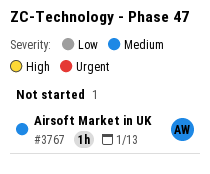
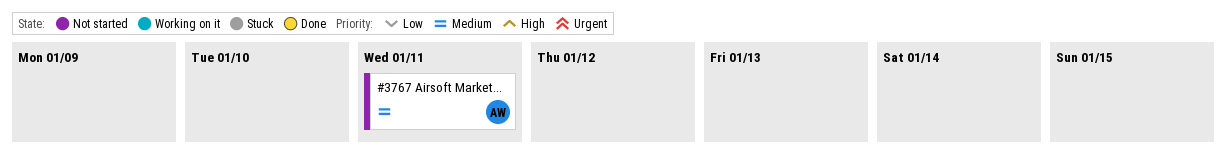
#3767, due: Jan 13 -> Jan 11

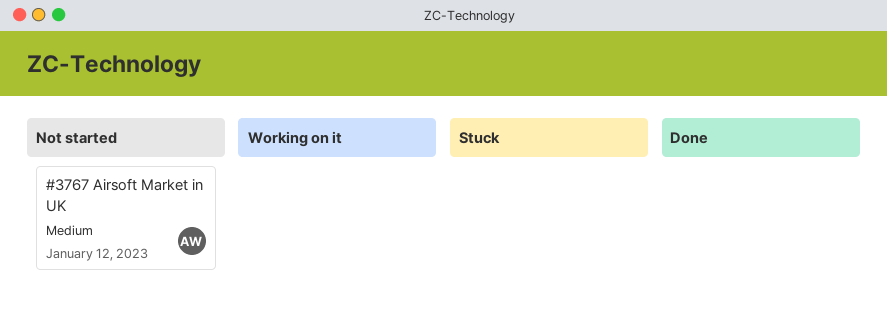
#3767, due: Jan 11 -> Jan 12

